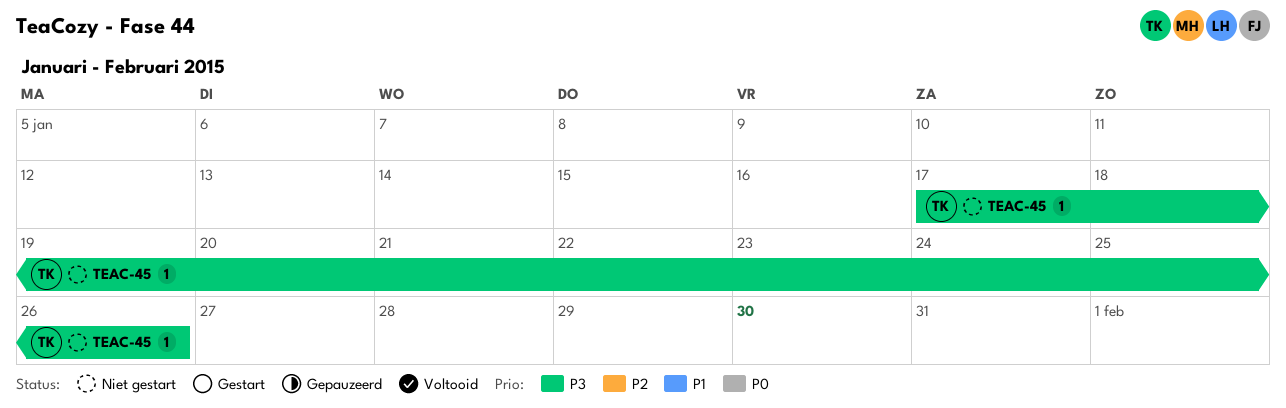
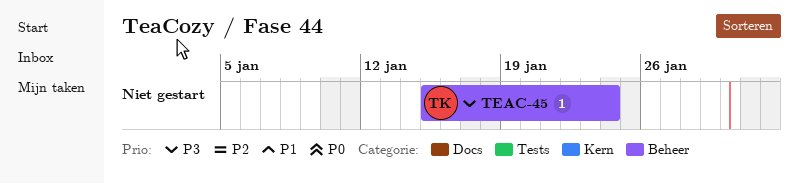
TEAC-45, start: Jan 17 -> Jan 15
TEAC-45, due: Jan 26 -> Jan 24

